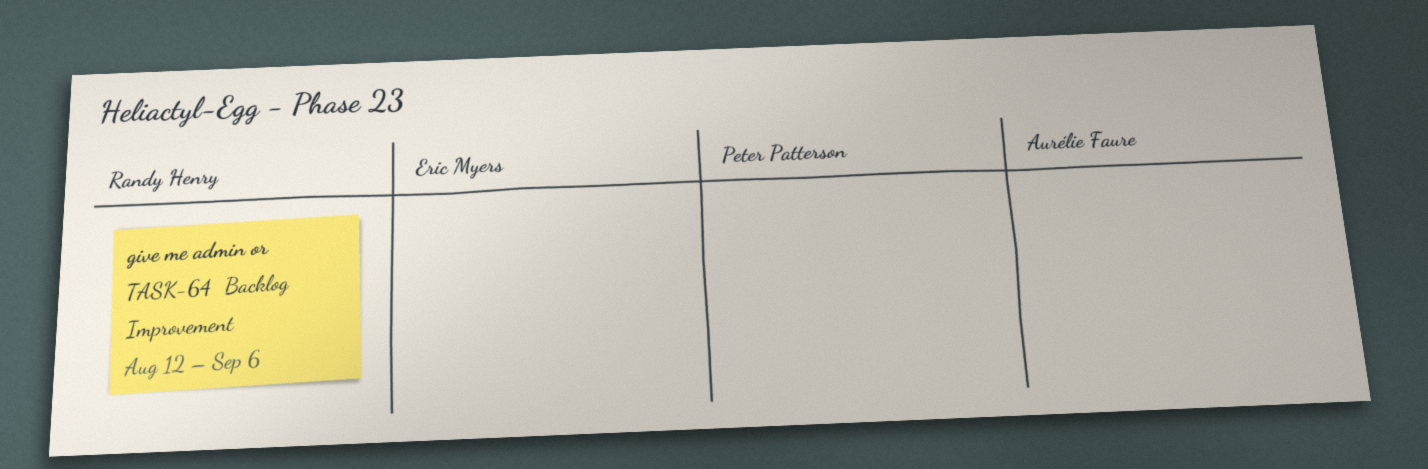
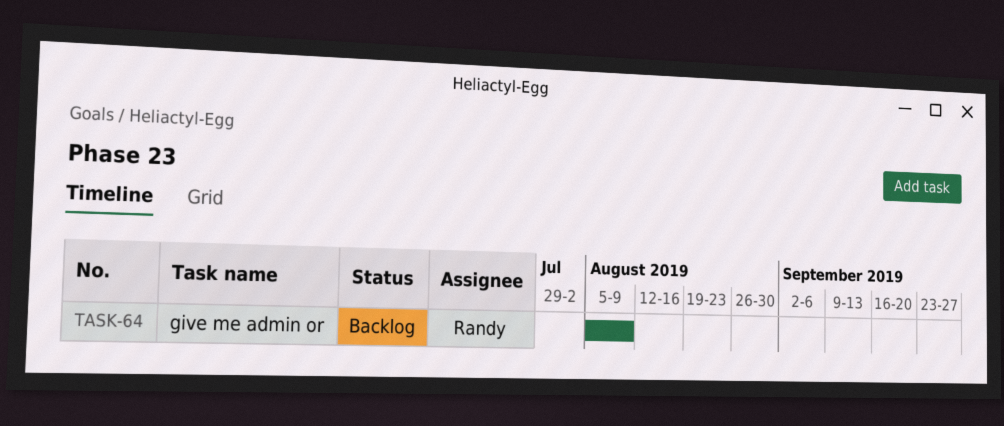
TASK-64, start: Aug 12 -> Aug 5
TASK-64, due: Sep 6 -> Aug 9

